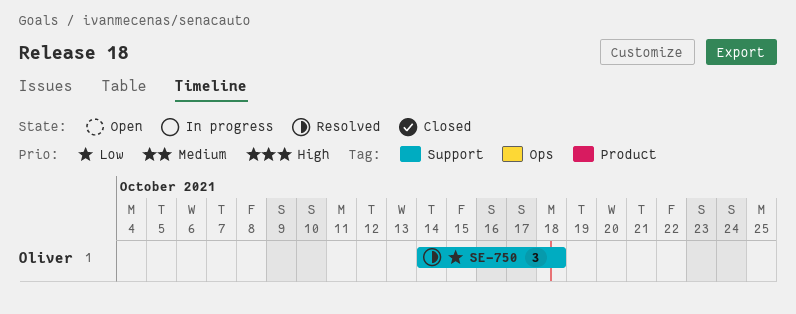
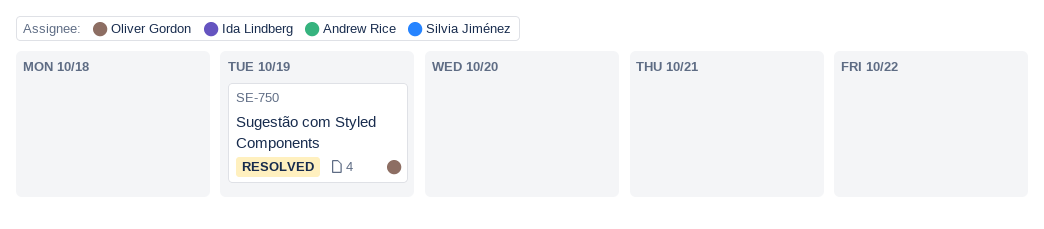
SE-750, due: Oct 18 -> Oct 19

